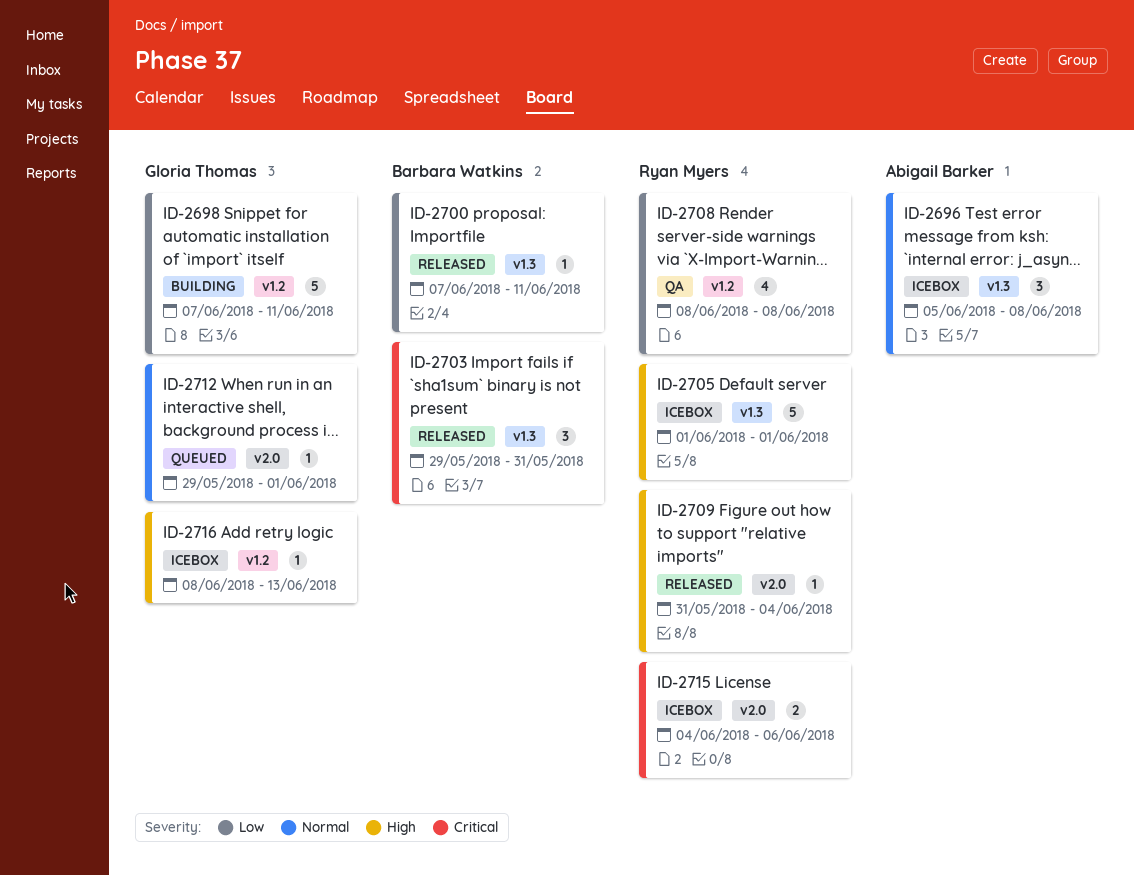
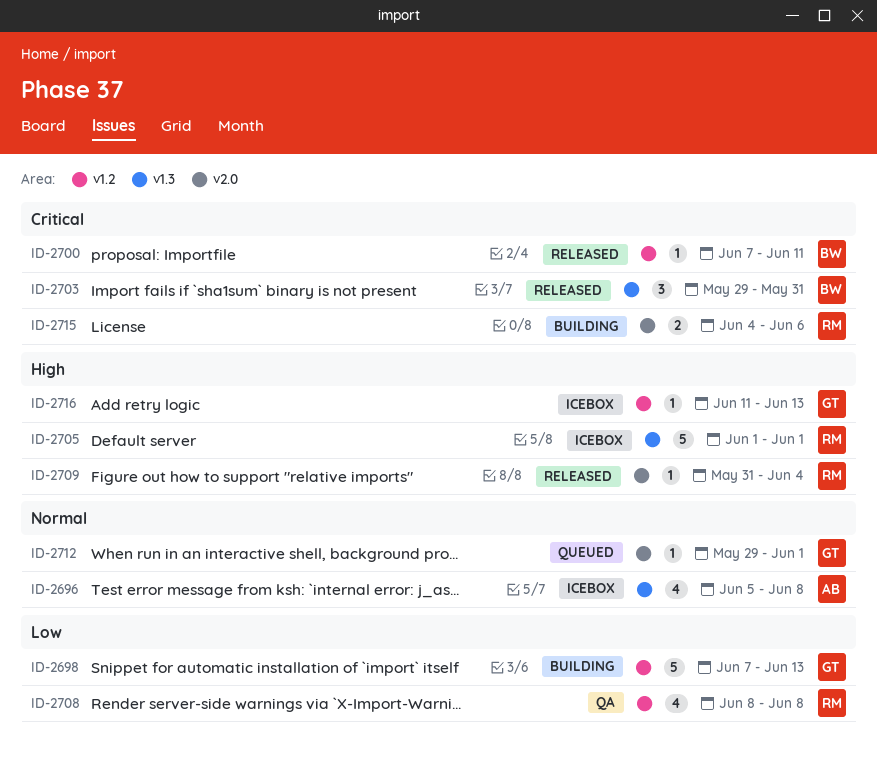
ID-2696, estimate: 3 -> 4
ID-2698, due: Jun 11 -> Jun 13
ID-2700, priority: Low -> Critical
ID-2700, label: v1.3 -> v1.2
ID-2715, status: Icebox -> Building
ID-2716, start: Jun 8 -> Jun 11

